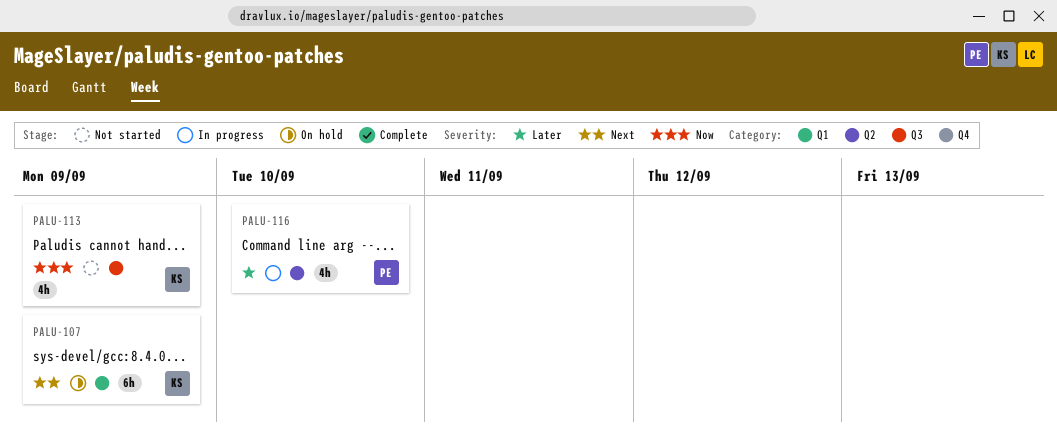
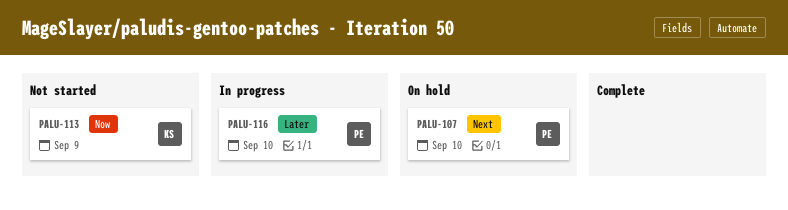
PALU-107, owner: KS -> PE
PALU-107, due: Sep 9 -> Sep 10

